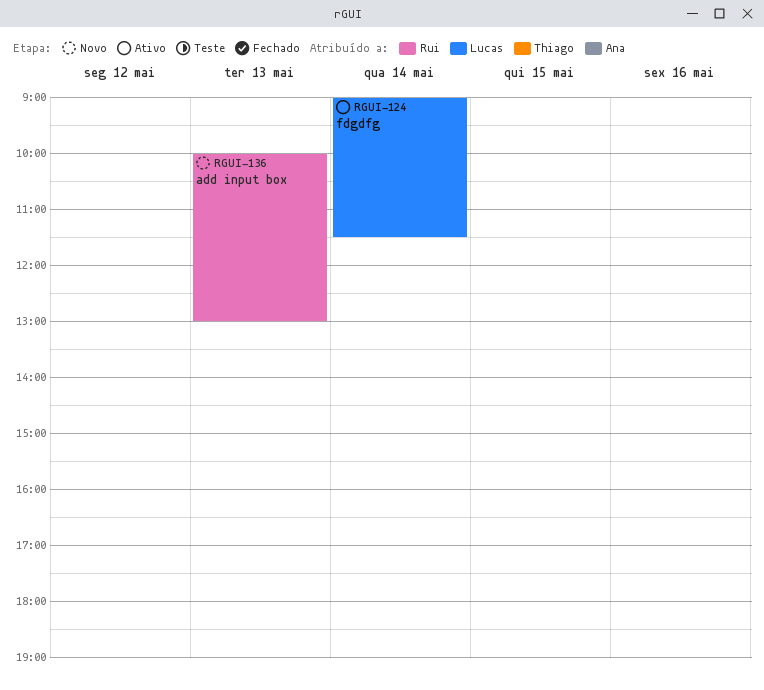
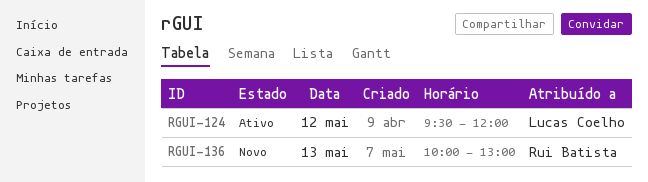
RGUI-124, day: May 14 -> May 12
RGUI-124, begins: 09:00 -> 09:30
RGUI-124, ends: 11:30 -> 12:00

